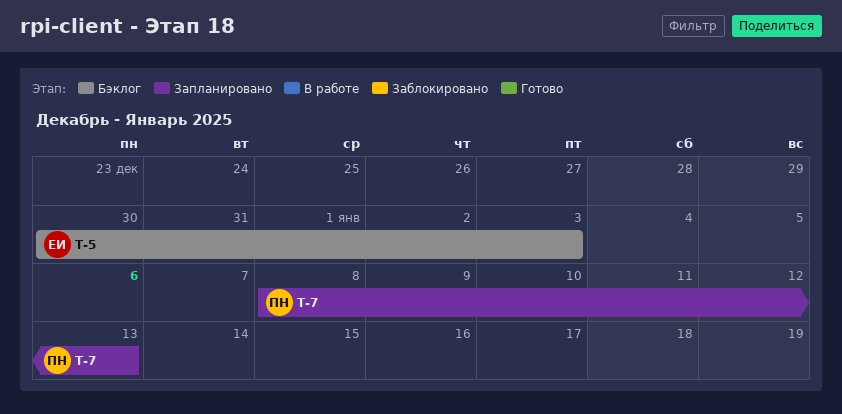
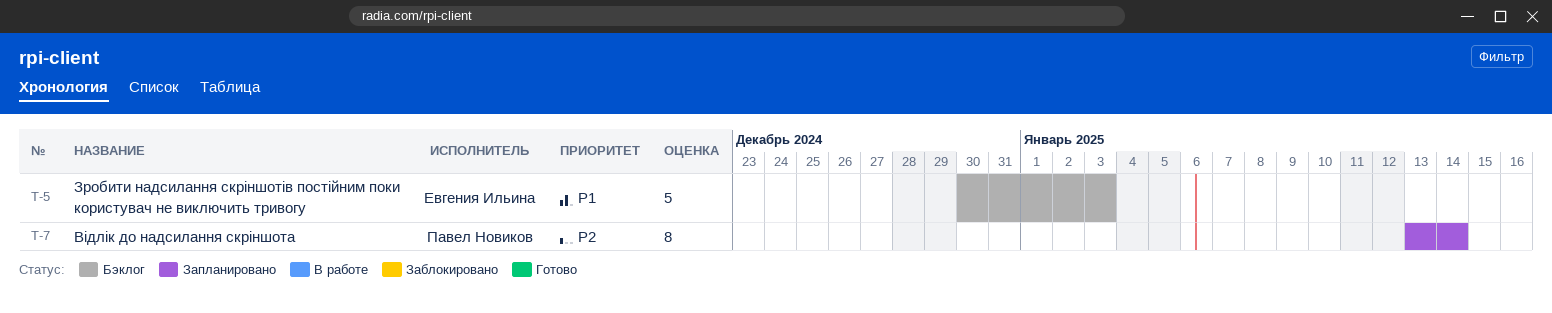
T-7, start: Jan 8 -> Jan 13
T-7, due: Jan 13 -> Jan 14

